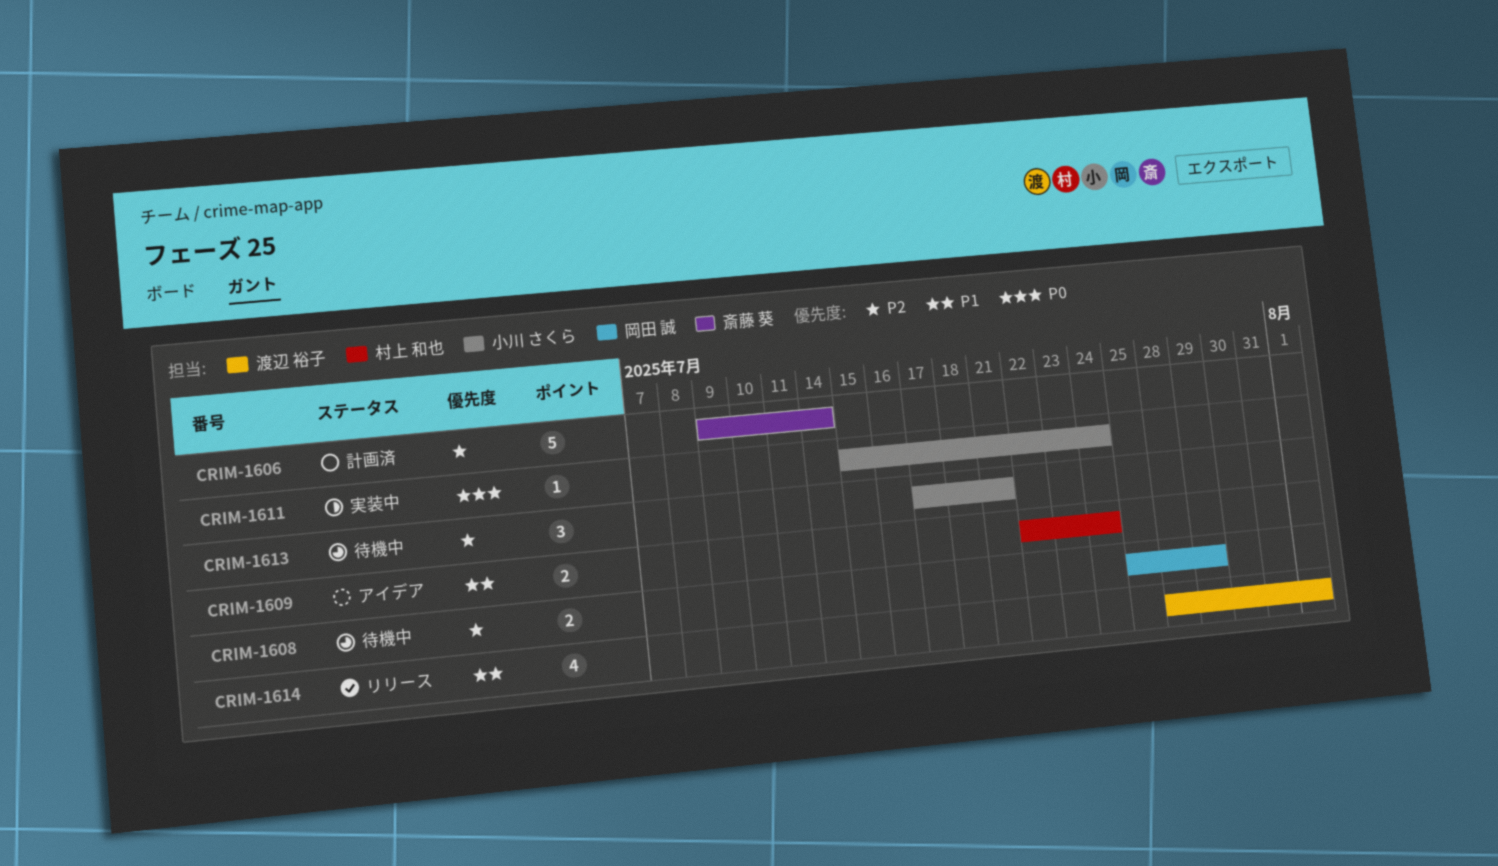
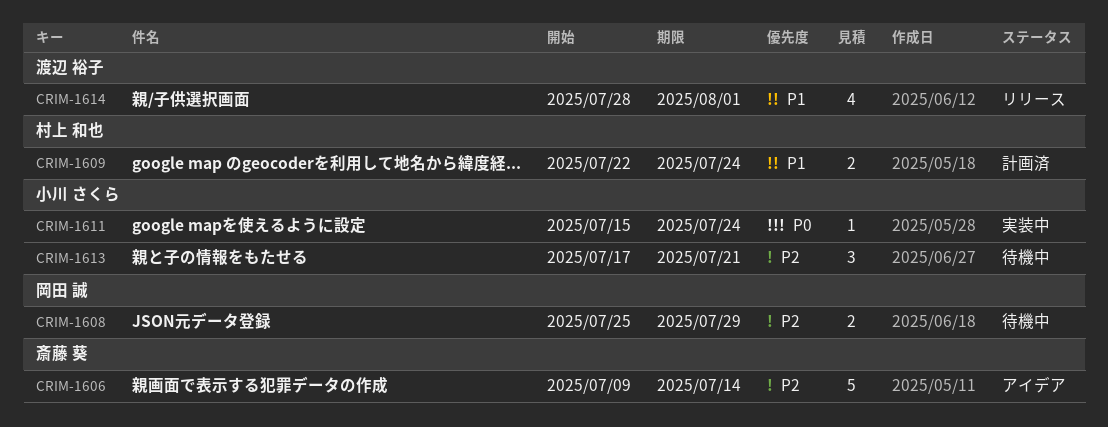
CRIM-1606, status: 計画済 -> アイデア
CRIM-1609, status: アイデア -> 計画済

